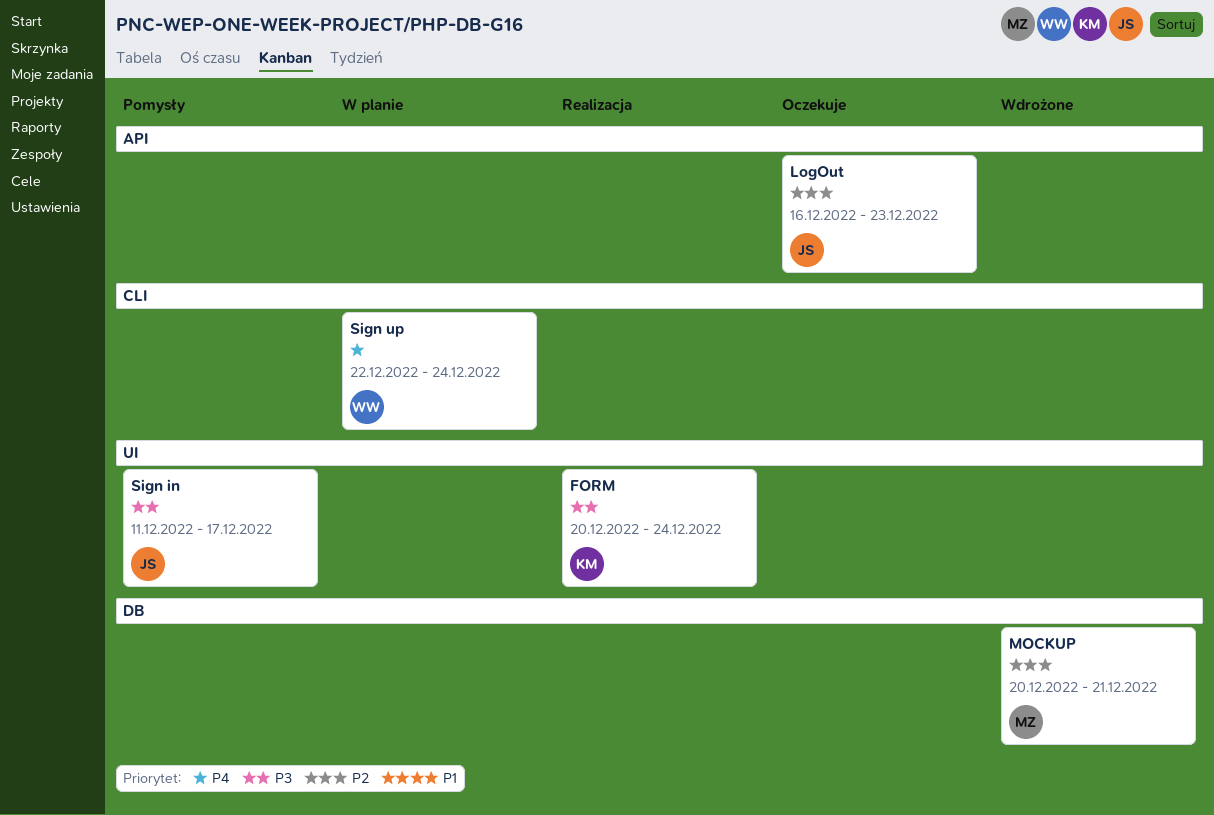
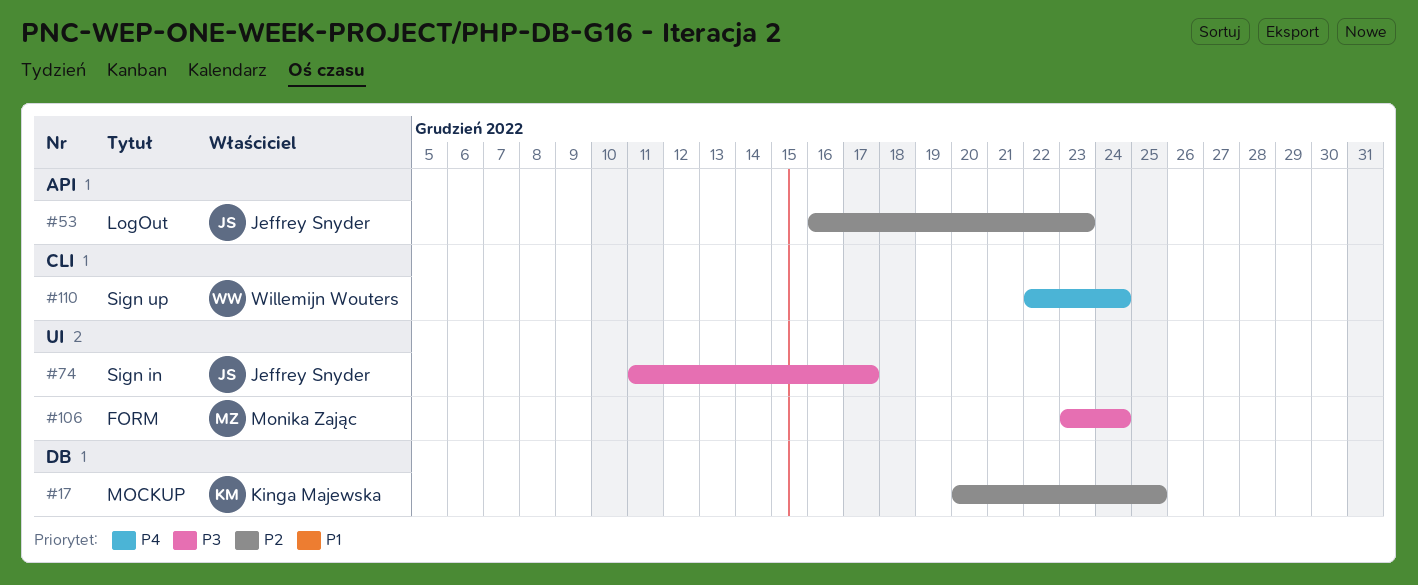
FORM, owner: Kinga Majewska -> Monika Zając
FORM, start: Dec 20 -> Dec 23
MOCKUP, owner: Monika Zając -> Kinga Majewska
MOCKUP, due: Dec 21 -> Dec 25

